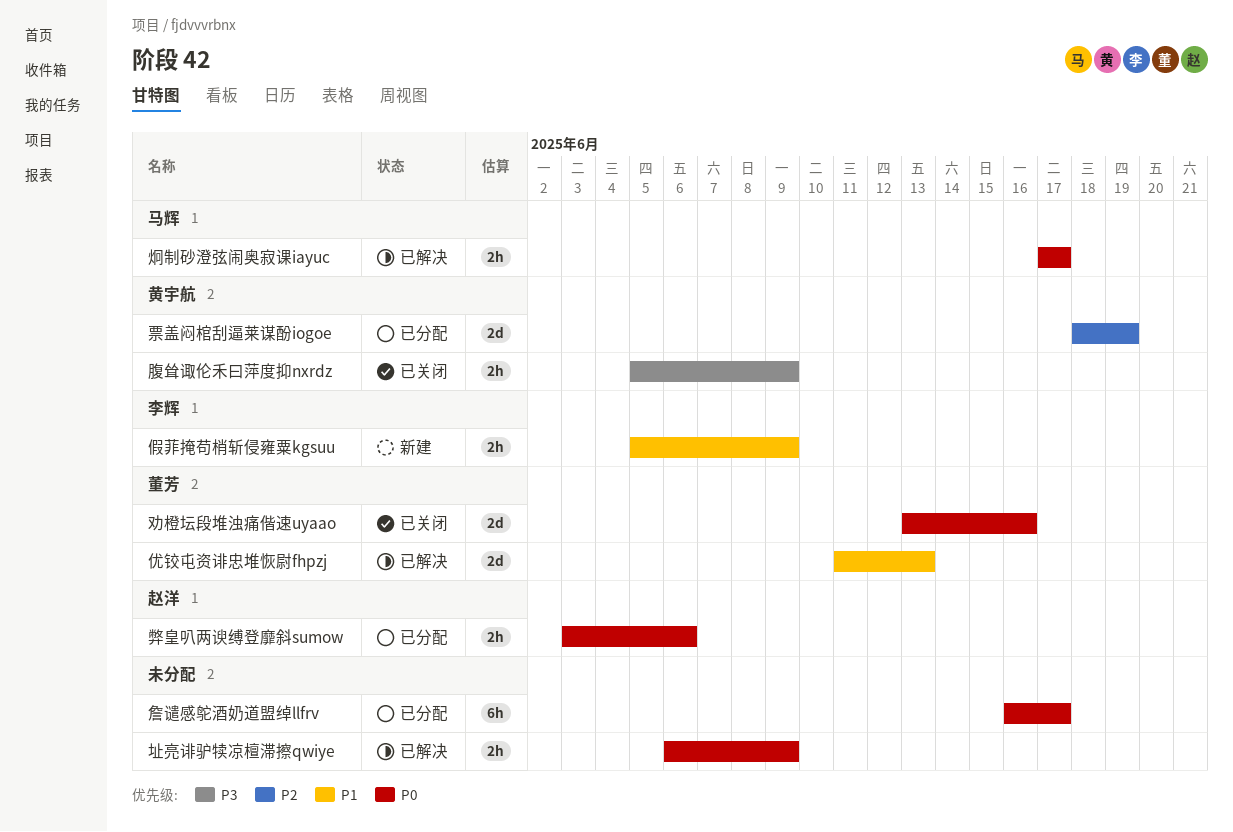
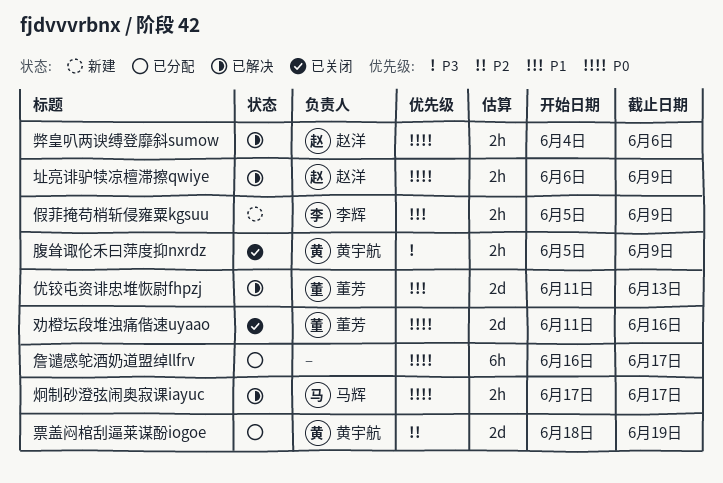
劝橙坛段堆浊痛偕速uyaao, start: Jun 13 -> Jun 11
址亮诽驴犊凉檀滞擦qwiye, owner: none -> 赵洋
弊皇叭两谀缚登靡斜sumow, status: 已分配 -> 已解决
弊皇叭两谀缚登靡斜sumow, start: Jun 3 -> Jun 4

